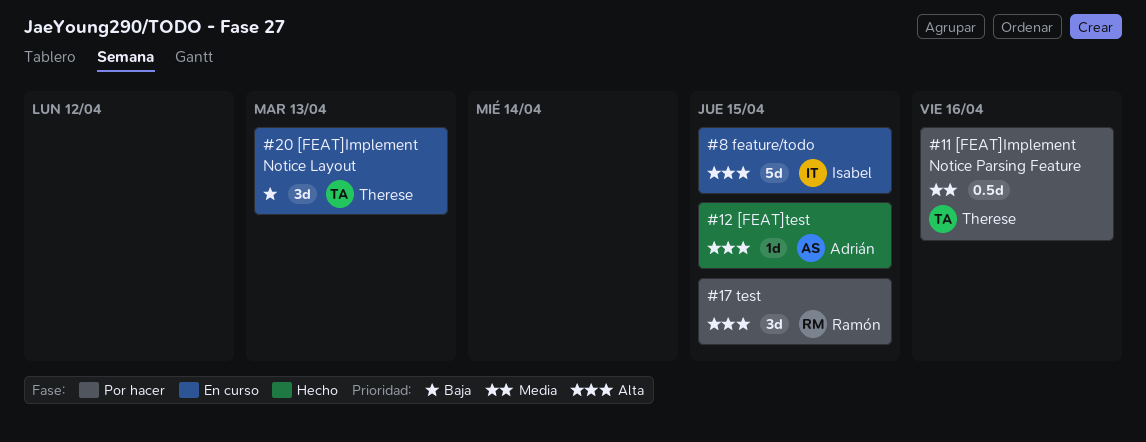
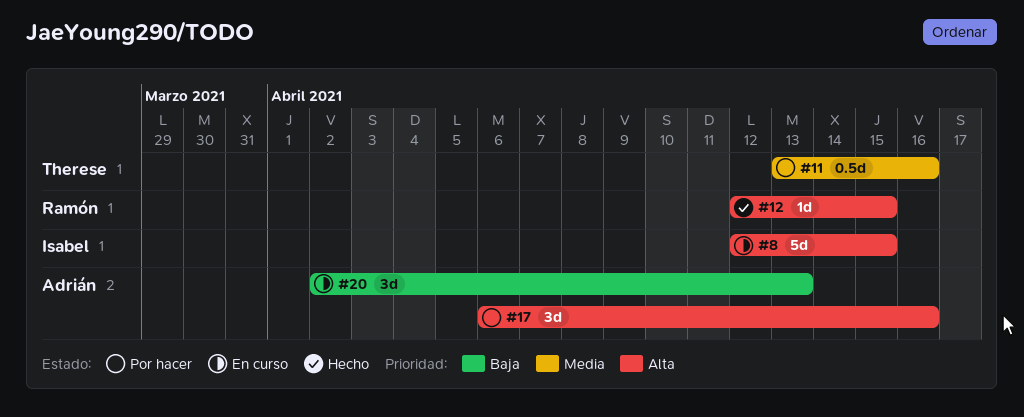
#12, owner: Adrián -> Ramón
#17, owner: Ramón -> Adrián
#17, due: Apr 15 -> Apr 16
#20, owner: Therese -> Adrián

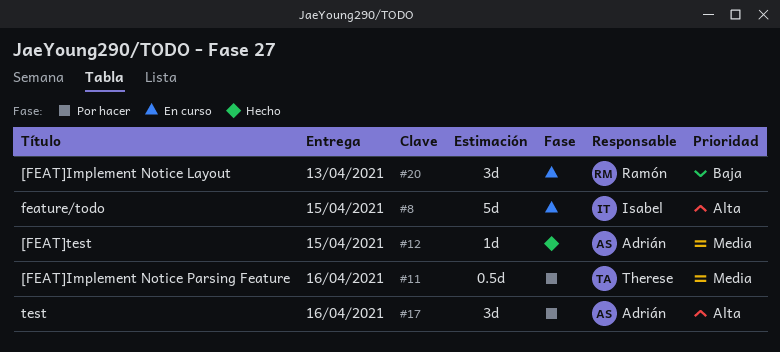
#12, owner: Ramón -> Adrián
#12, priority: Alta -> Media
#20, owner: Adrián -> Ramón

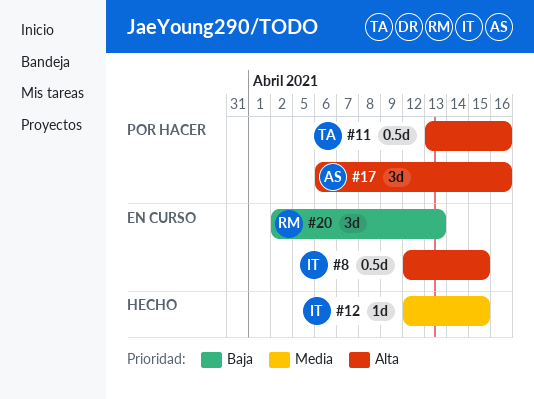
#8, estimate: 5d -> 0.5d
#11, priority: Media -> Alta
#12, owner: Adrián -> Isabel

